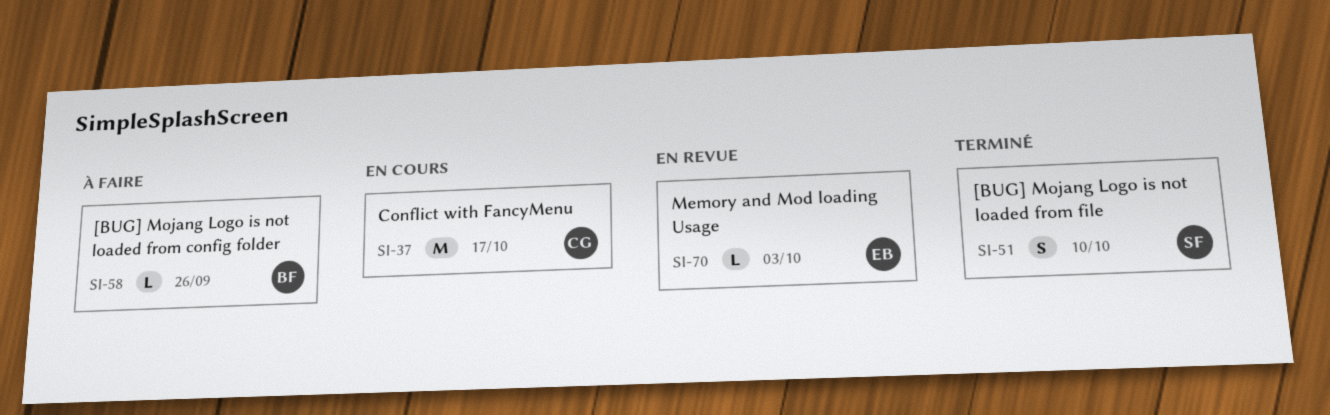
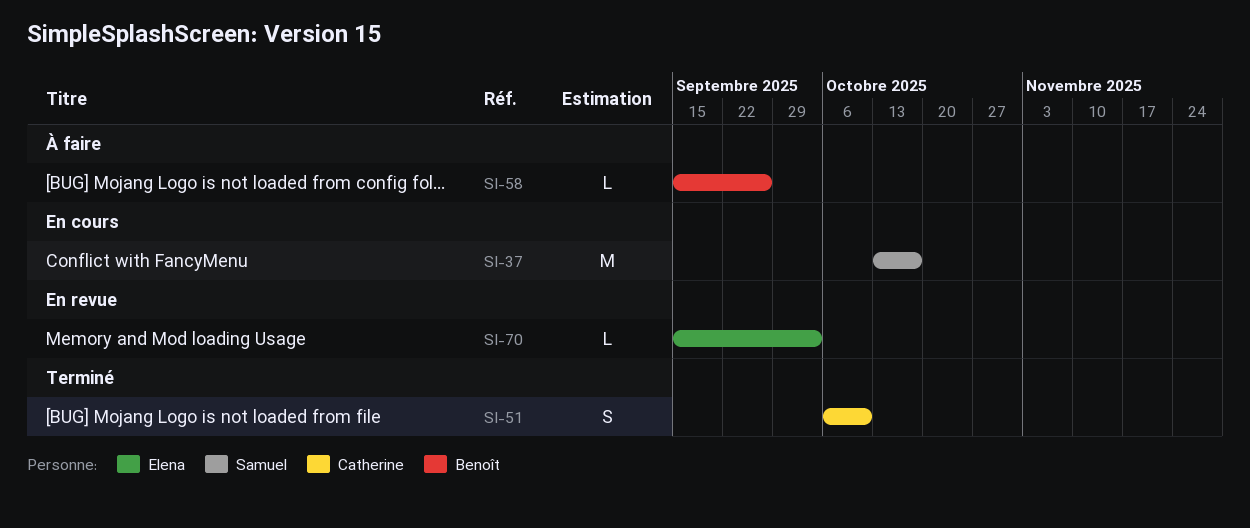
SI-37, owner: Catherine -> Samuel
SI-51, owner: Samuel -> Catherine

